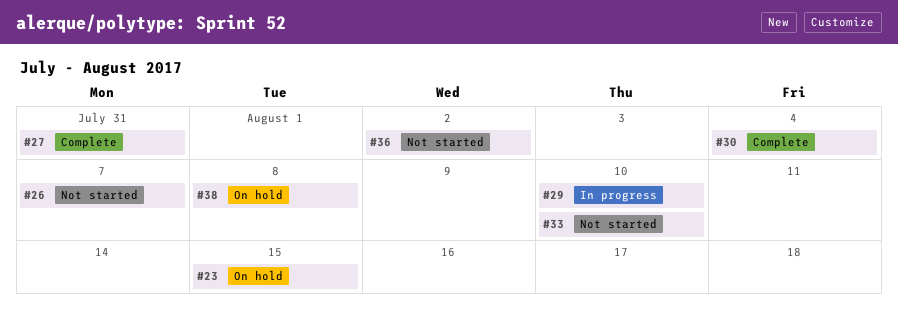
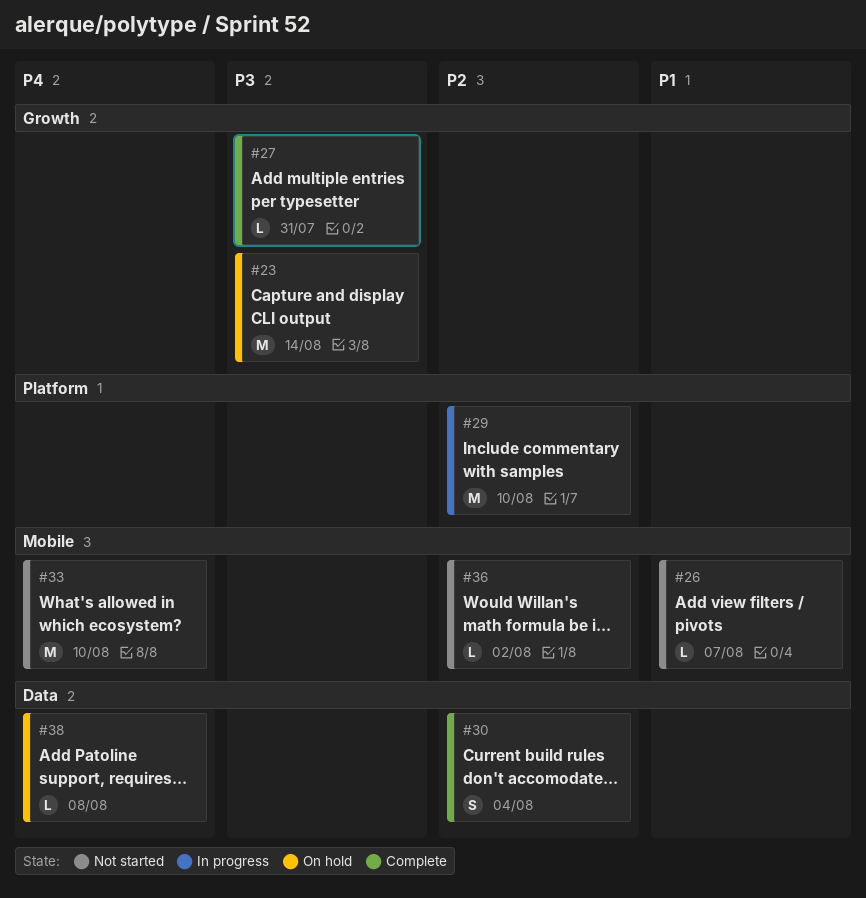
#23, due: Aug 15 -> Aug 14

